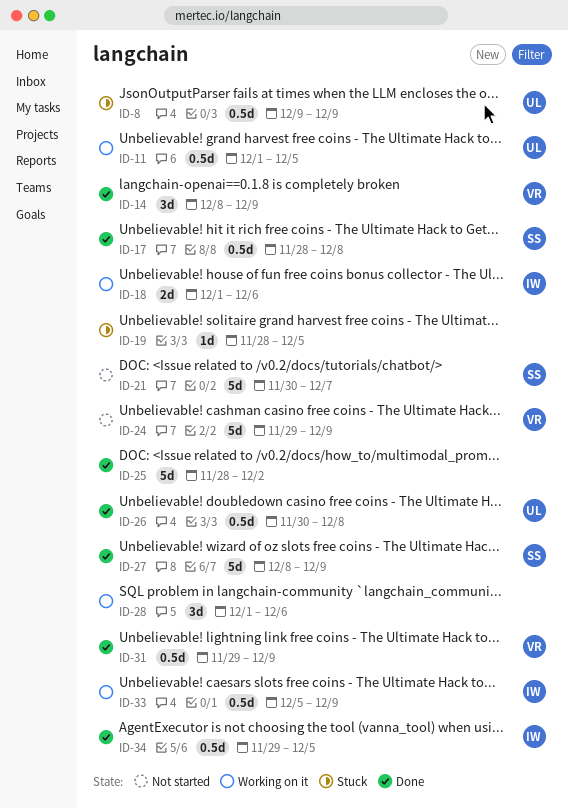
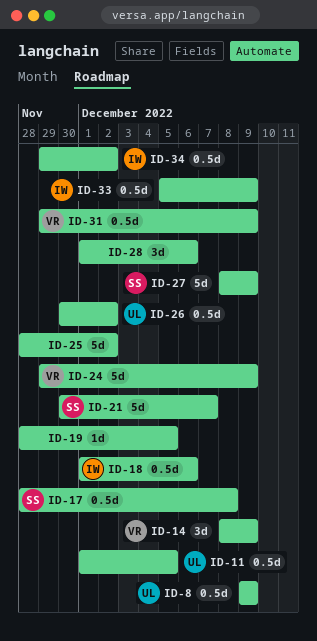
ID-18, estimate: 2d -> 0.5d
ID-26, due: Dec 8 -> Dec 2
ID-34, due: Dec 5 -> Dec 2

